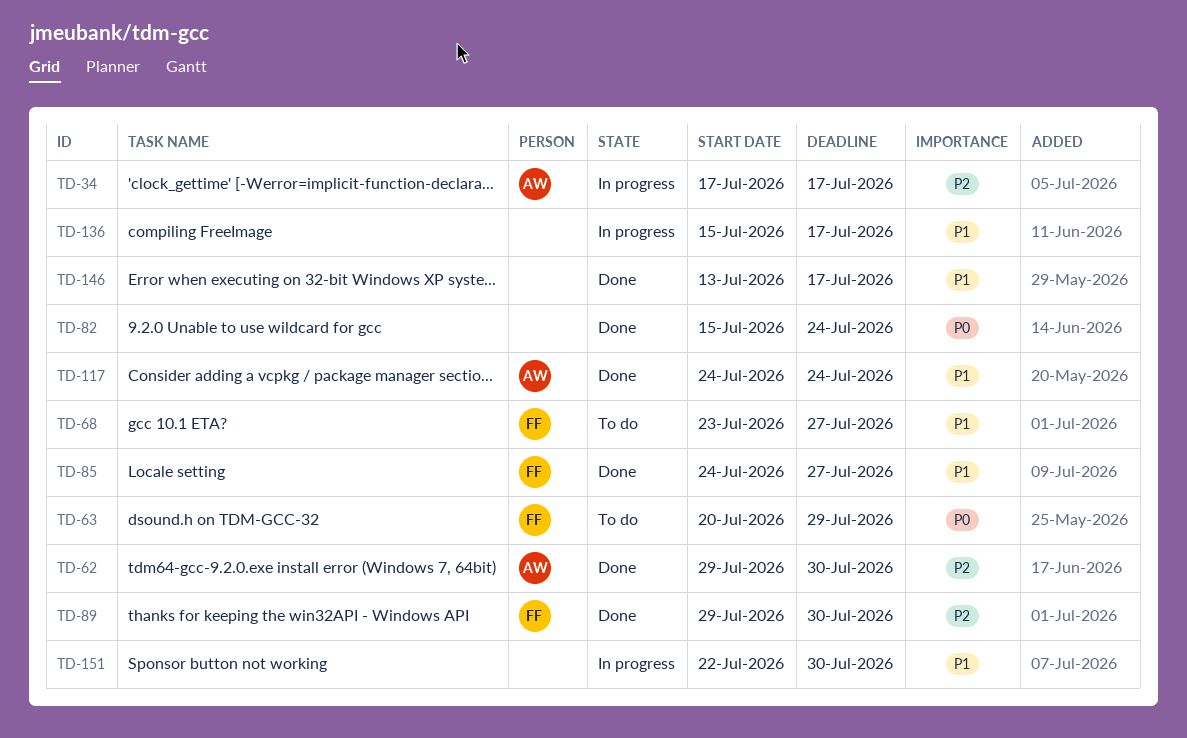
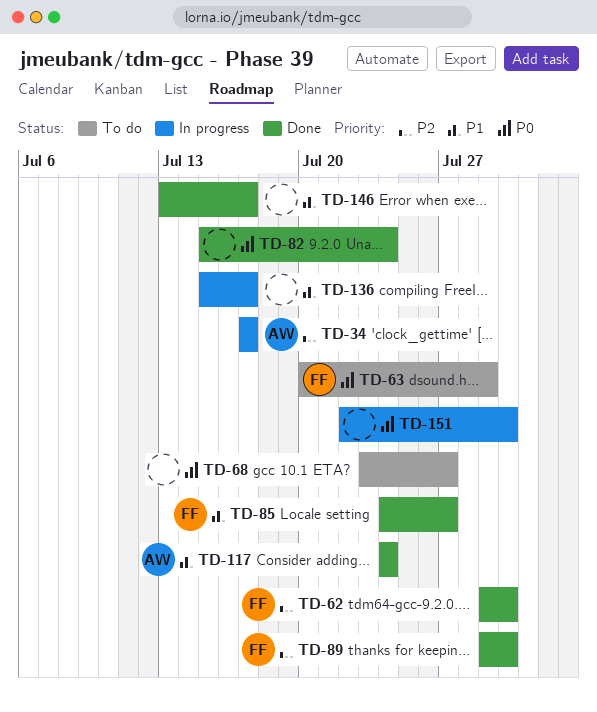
TD-62, owner: AW -> FF
TD-68, owner: FF -> none
TD-68, priority: P1 -> P0
TD-151, priority: P1 -> P0

